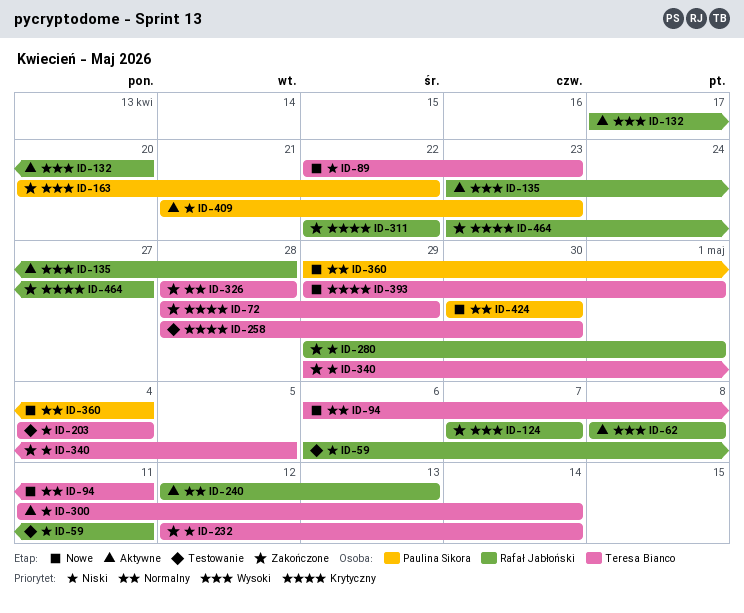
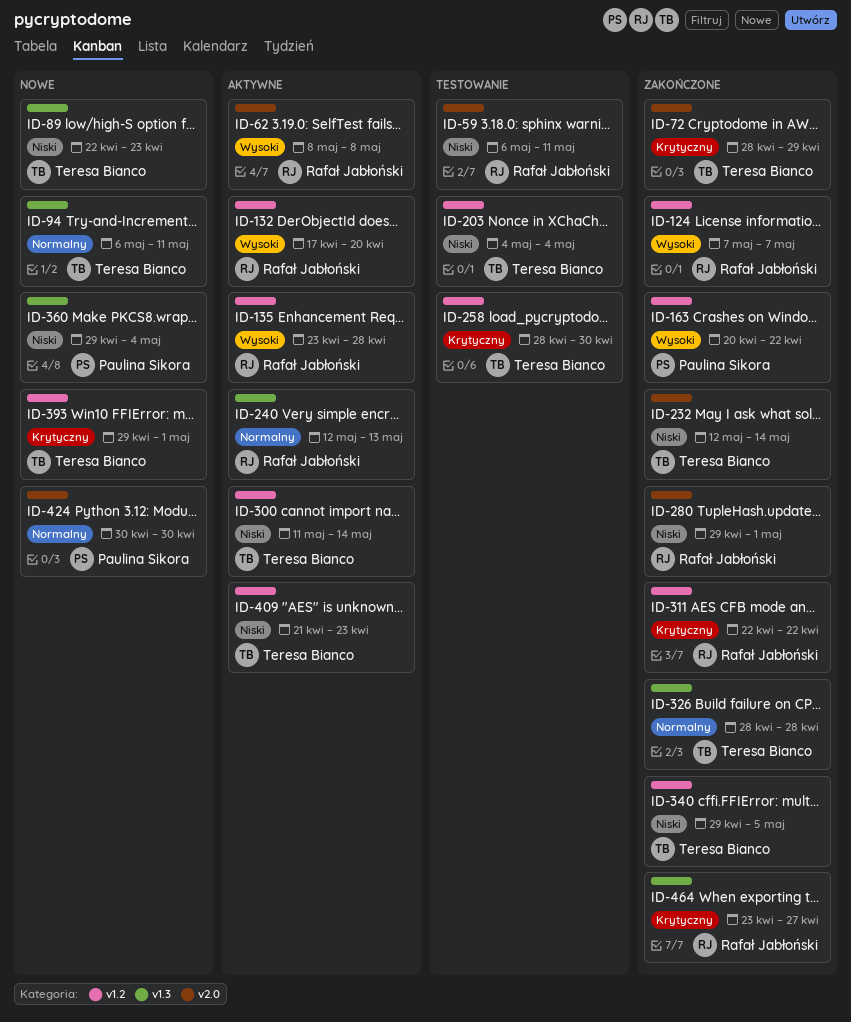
ID-360, priority: Normalny -> Niski
ID-409, owner: Paulina Sikora -> Teresa Bianco

